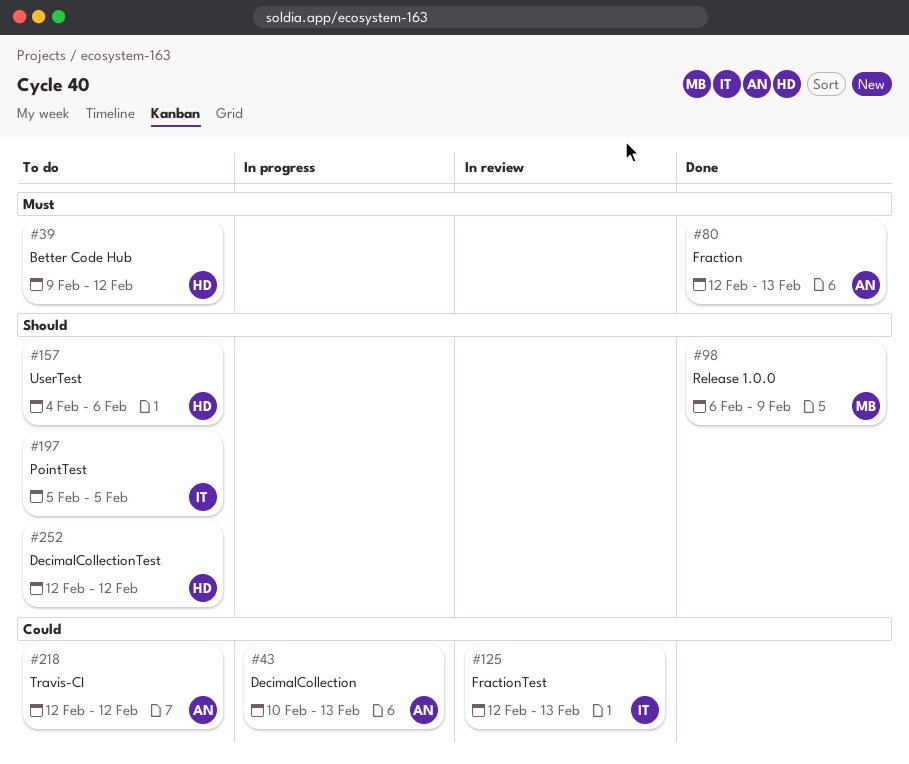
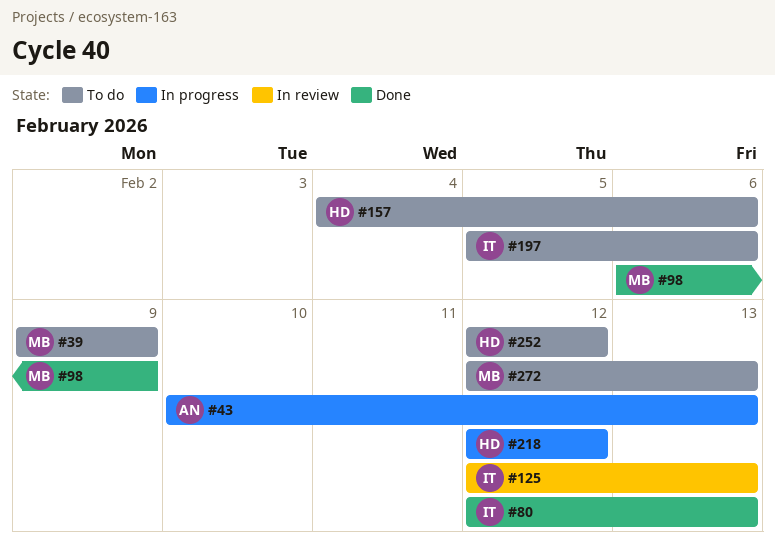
#39, owner: HD -> MB
#39, due: Feb 12 -> Feb 9
#80, owner: AN -> IT
#197, due: Feb 5 -> Feb 6
#218, status: To do -> In progress
#218, owner: AN -> HD
#272: none -> present

